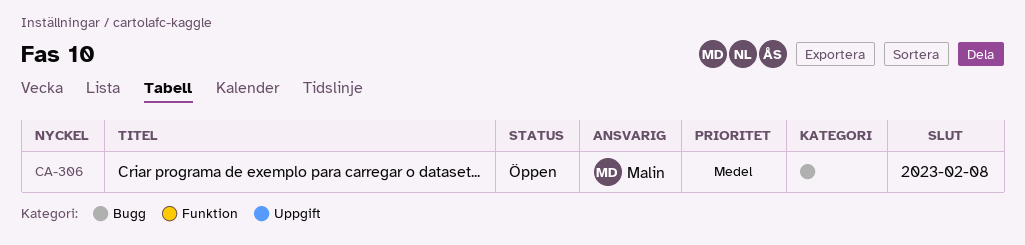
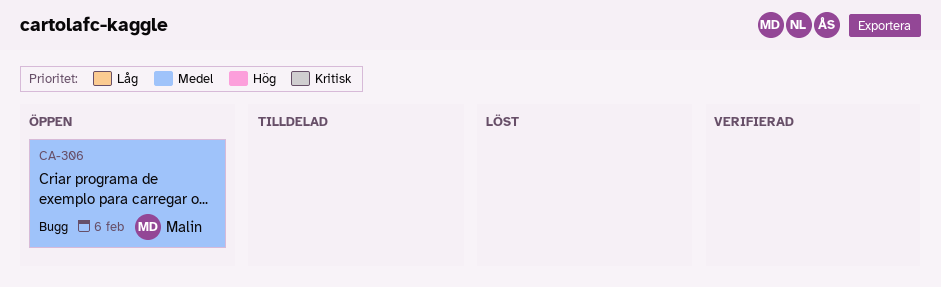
CA-306, due: Feb 8 -> Feb 6

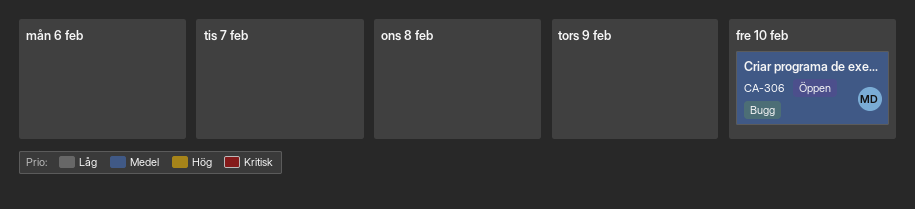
CA-306, due: Feb 6 -> Feb 10

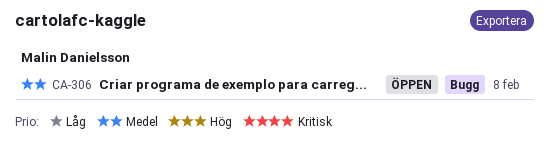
CA-306, due: Feb 10 -> Feb 8

